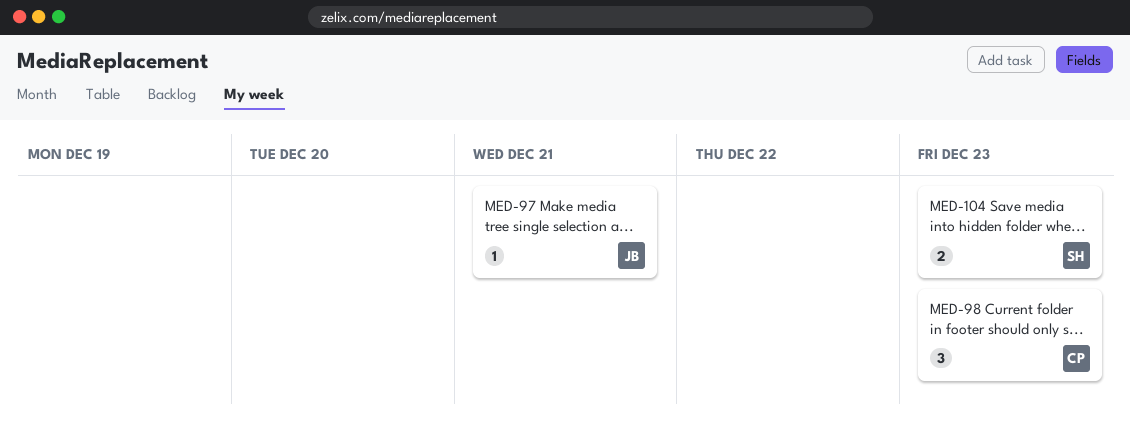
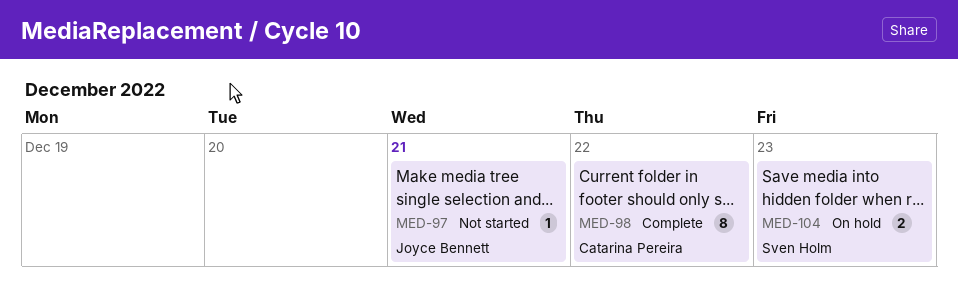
MED-98, estimate: 3 -> 8
MED-98, due: Dec 23 -> Dec 22

